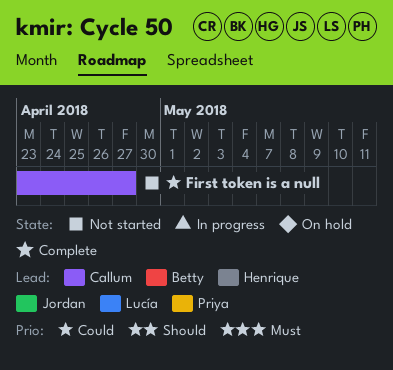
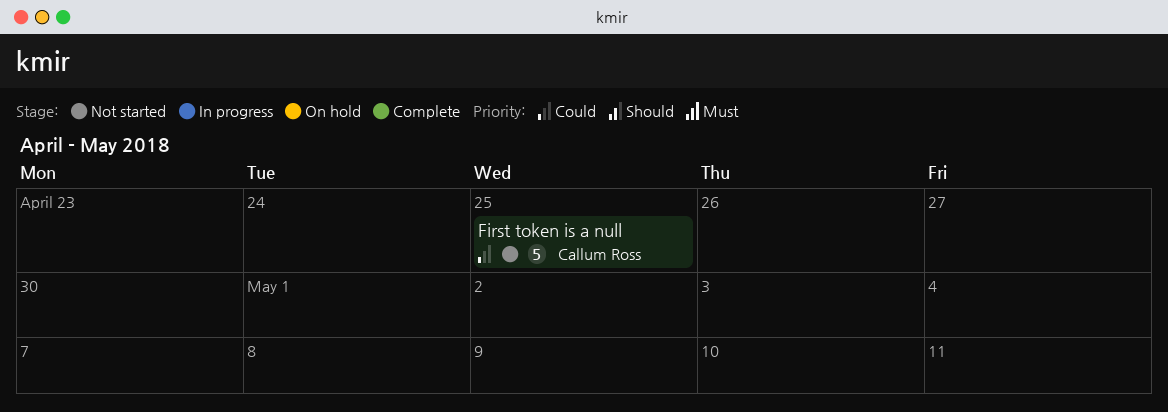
First token is a null, due: Apr 27 -> Apr 25

